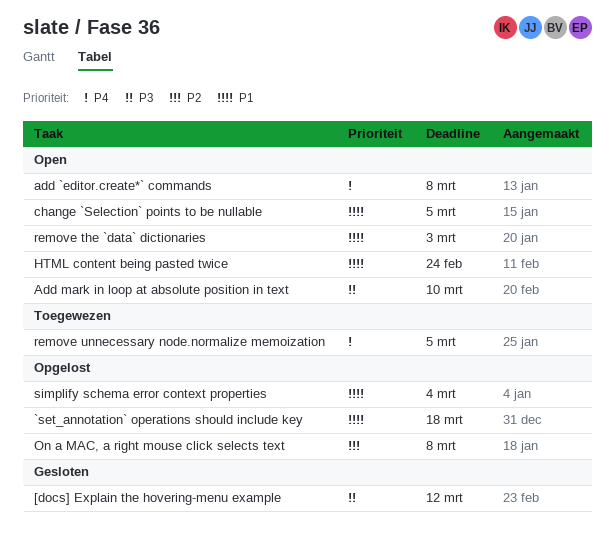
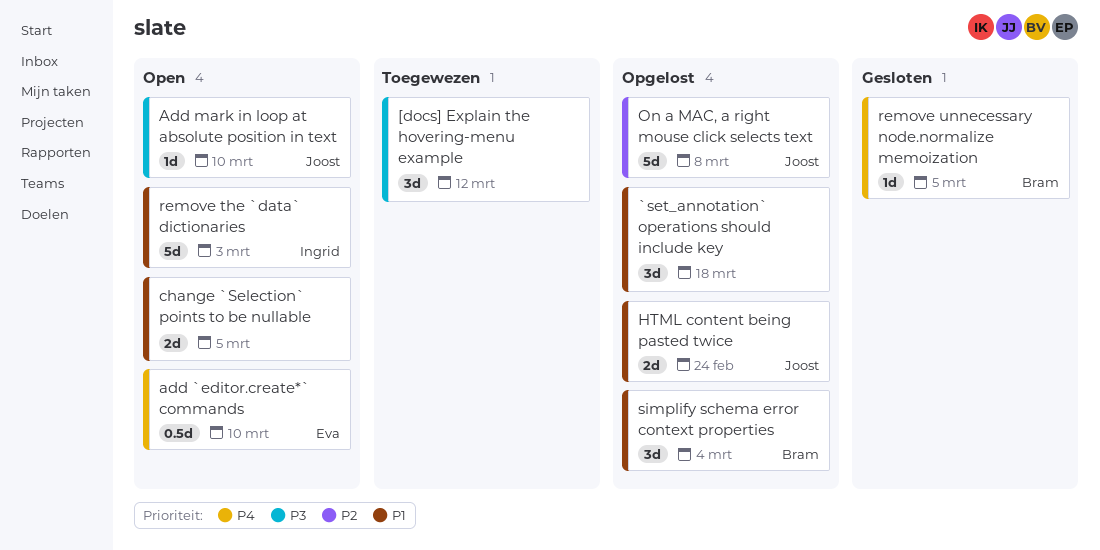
[docs] Explain the hovering-menu example, status: Gesloten -> Toegewezen
add `editor.create*` commands, due: Mar 8 -> Mar 10
HTML content being pasted twice, status: Open -> Opgelost
remove unnecessary node.normalize memoization, status: Toegewezen -> Gesloten

